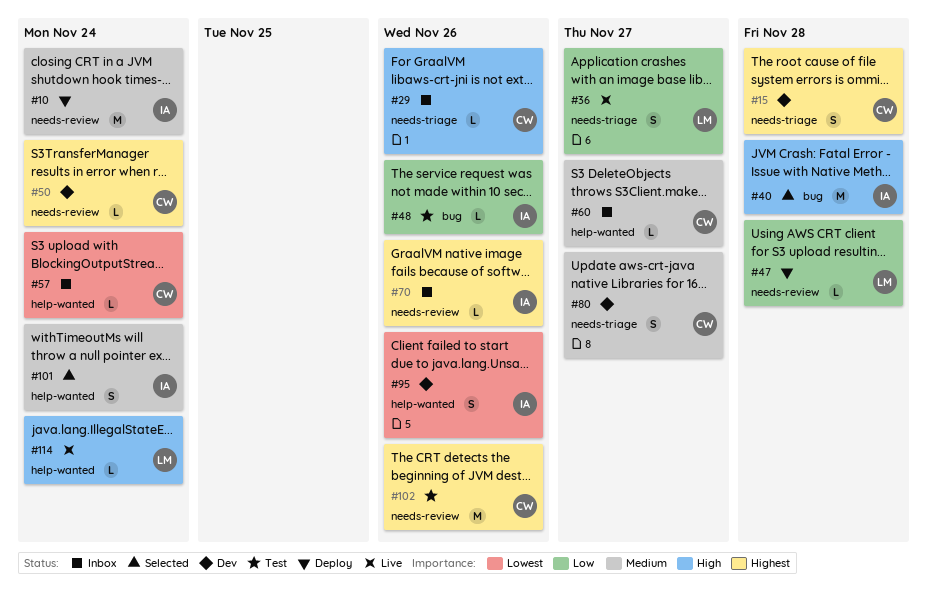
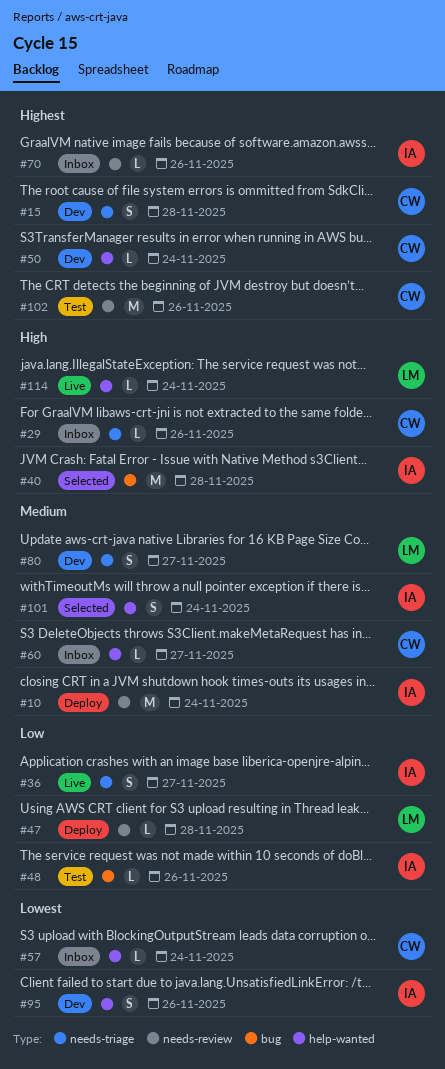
#36, owner: LM -> IA
#50, label: needs-review -> help-wanted
#80, owner: CW -> LM

